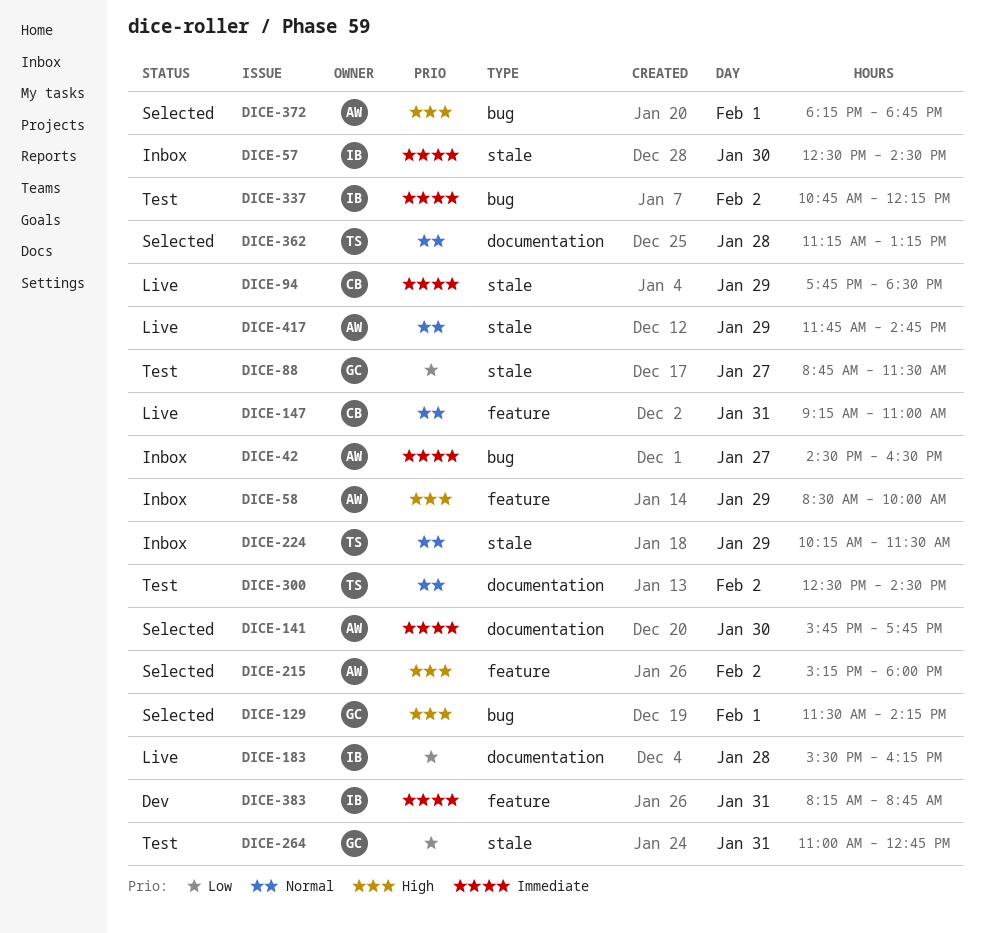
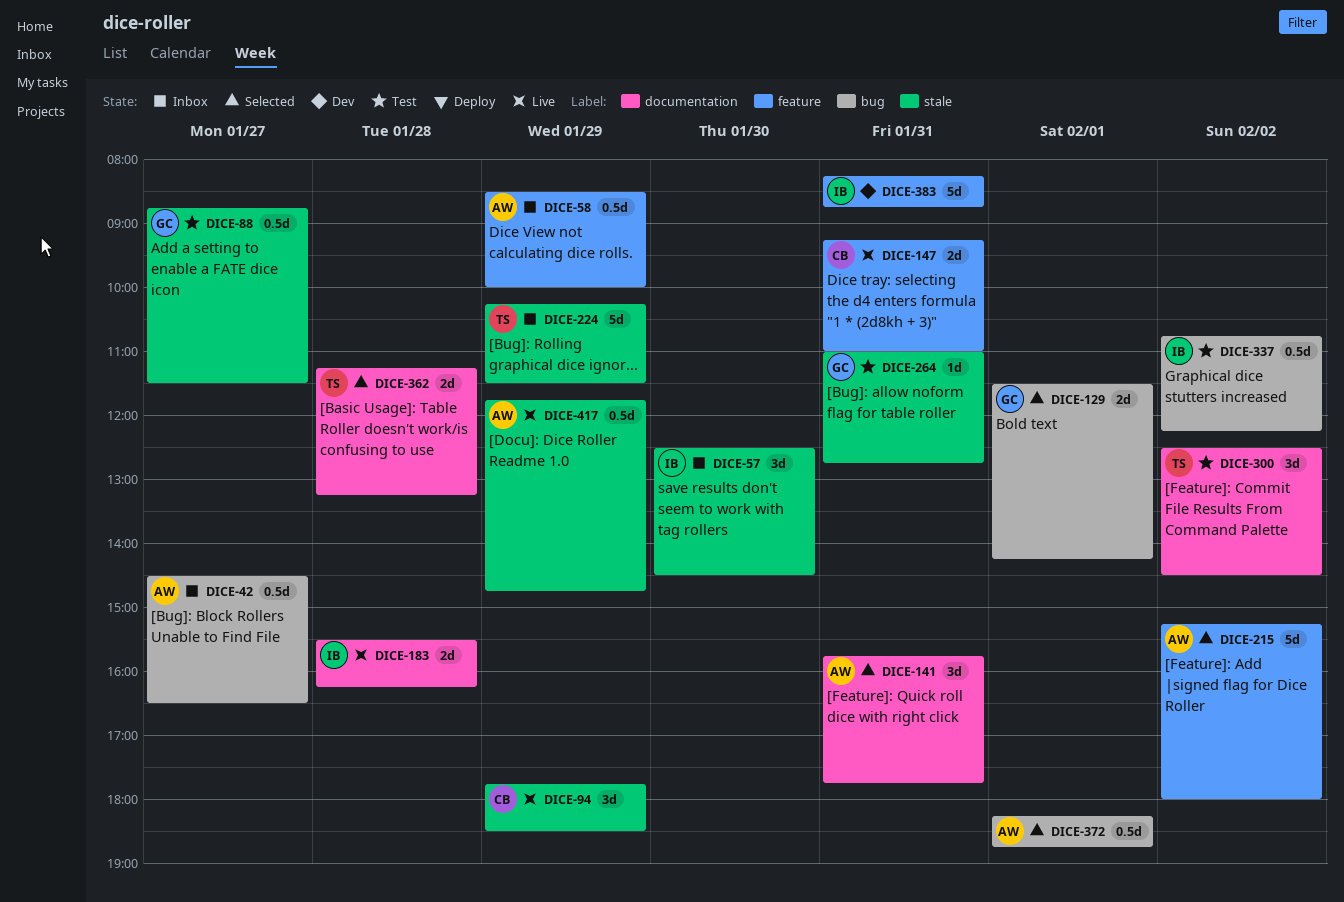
DICE-141, day: Jan 30 -> Jan 31

